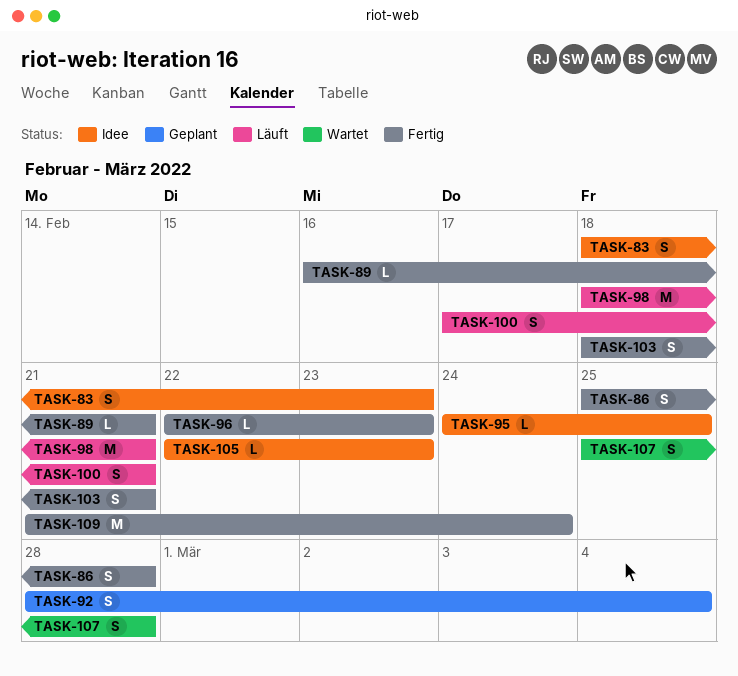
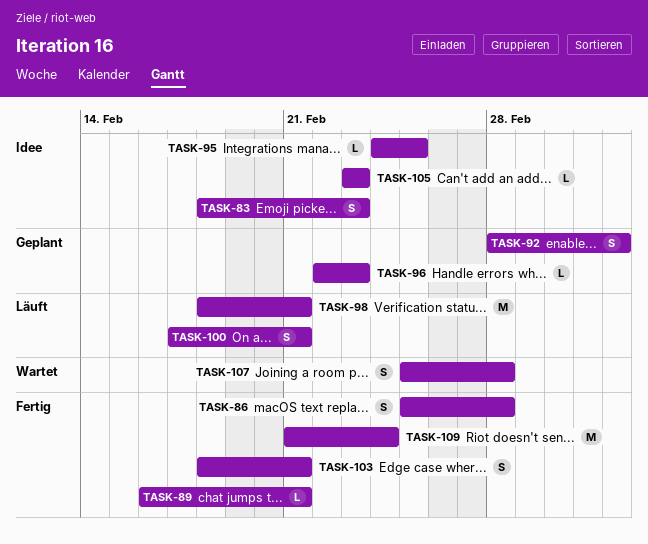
TASK-96, status: Fertig -> Geplant
TASK-105, start: Feb 22 -> Feb 23

